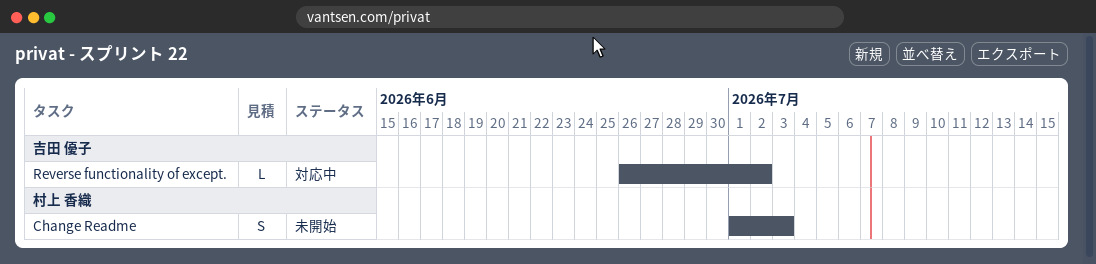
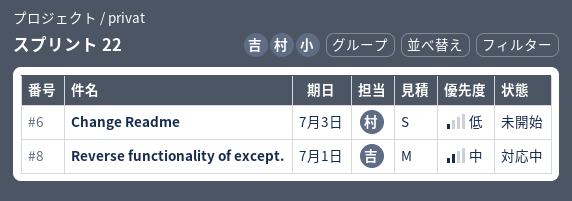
Reverse functionality of except., estimate: L -> M
Reverse functionality of except., due: Jul 2 -> Jul 1

